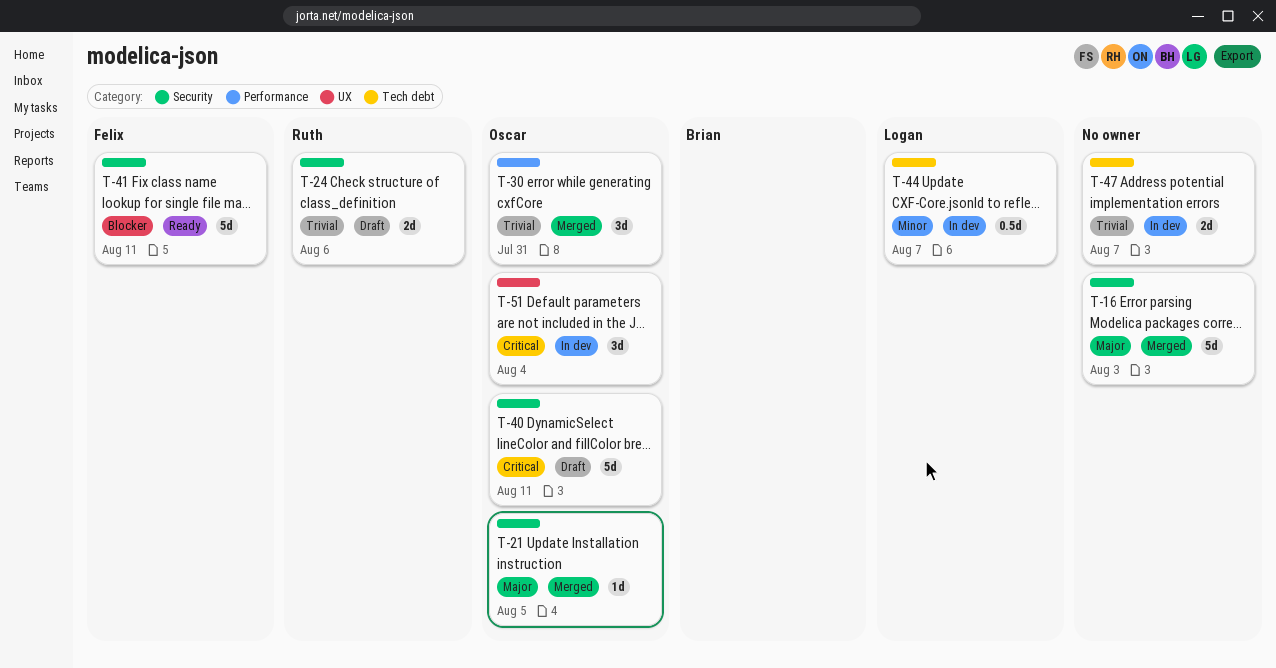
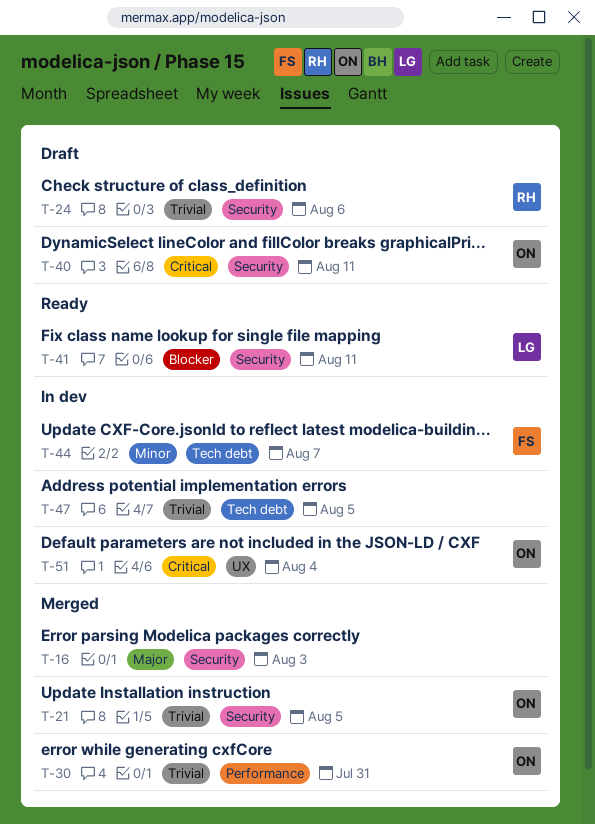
T-21, priority: Major -> Trivial
T-41, owner: Felix -> Logan
T-44, owner: Logan -> Felix
T-47, due: Aug 7 -> Aug 5

